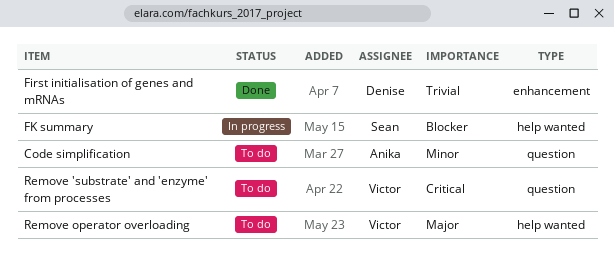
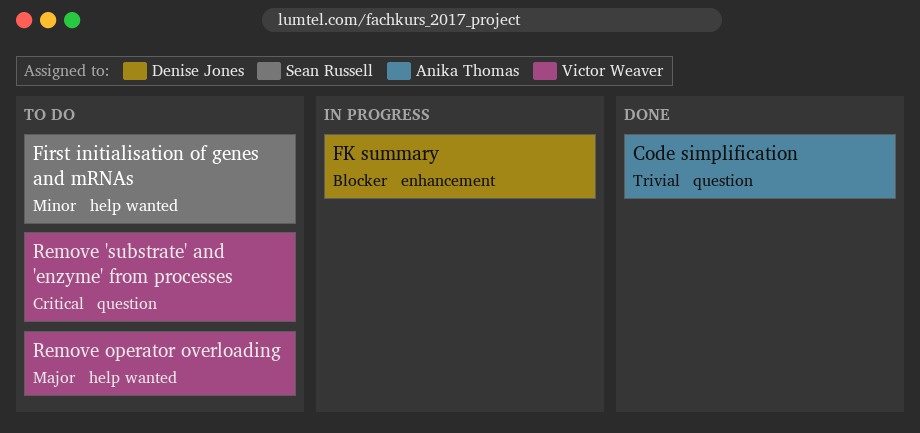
Code simplification, status: To do -> Done
Code simplification, priority: Minor -> Trivial
First initialisation of genes and mRNAs, status: Done -> To do
First initialisation of genes and mRNAs, owner: Denise Jones -> Sean Russell
First initialisation of genes and mRNAs, priority: Trivial -> Minor
First initialisation of genes and mRNAs, label: enhancement -> help wanted
FK summary, owner: Sean Russell -> Denise Jones
FK summary, label: help wanted -> enhancement

